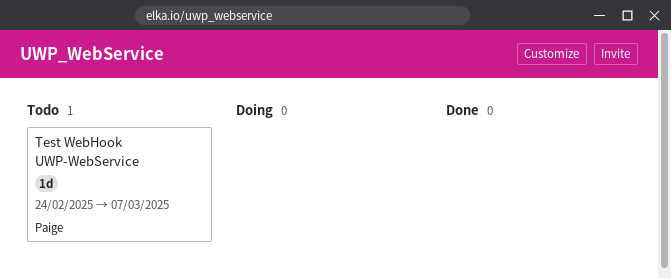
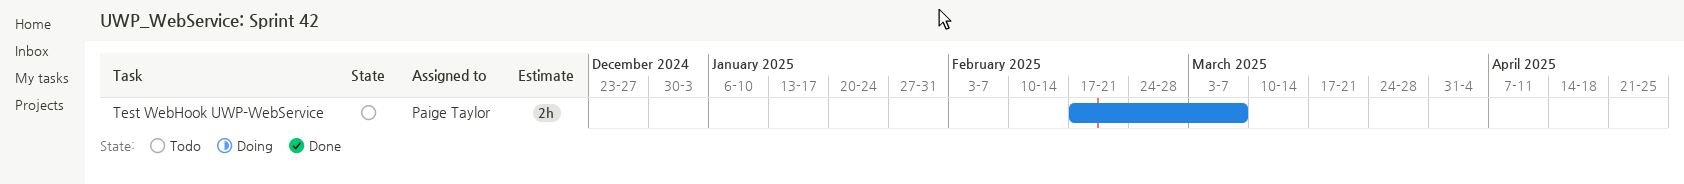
Test WebHook UWP-WebService, estimate: 1d -> 2h
Test WebHook UWP-WebService, start: Feb 24 -> Feb 17

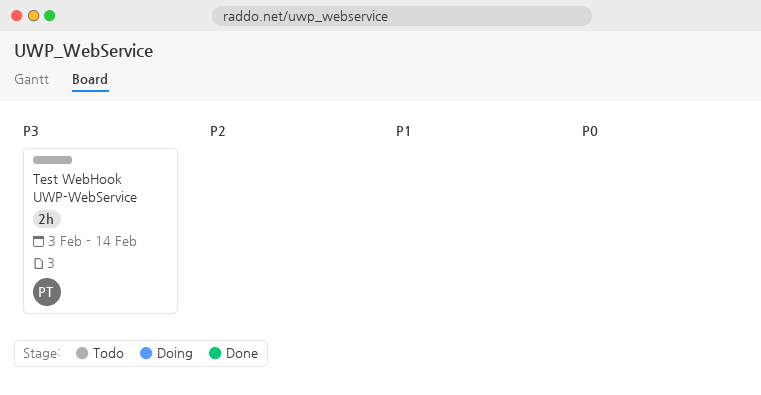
Test WebHook UWP-WebService, start: Feb 17 -> Feb 3
Test WebHook UWP-WebService, due: Mar 7 -> Feb 14

